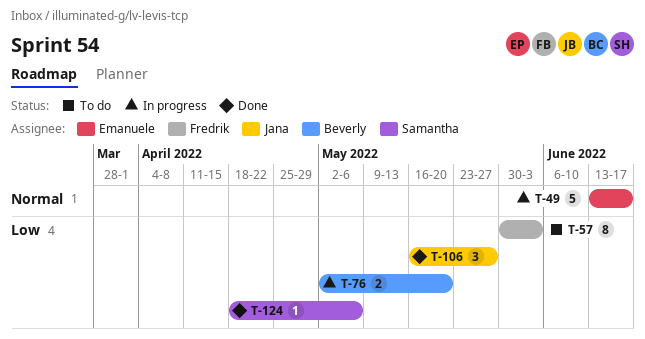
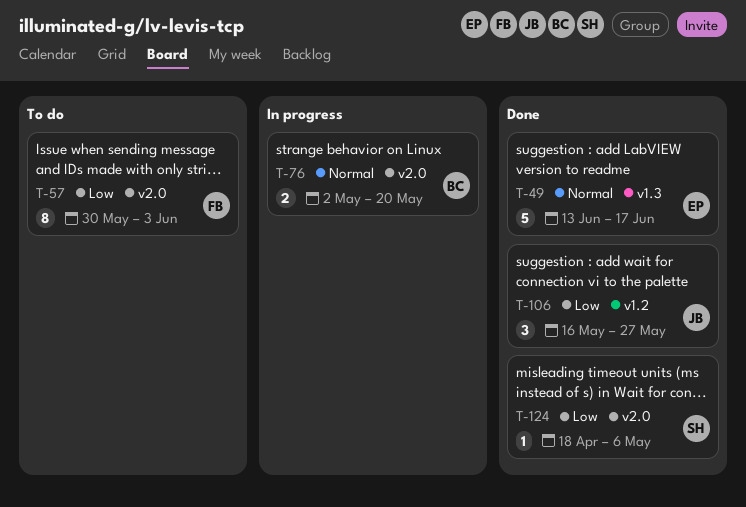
T-49, status: In progress -> Done
T-76, priority: Low -> Normal

